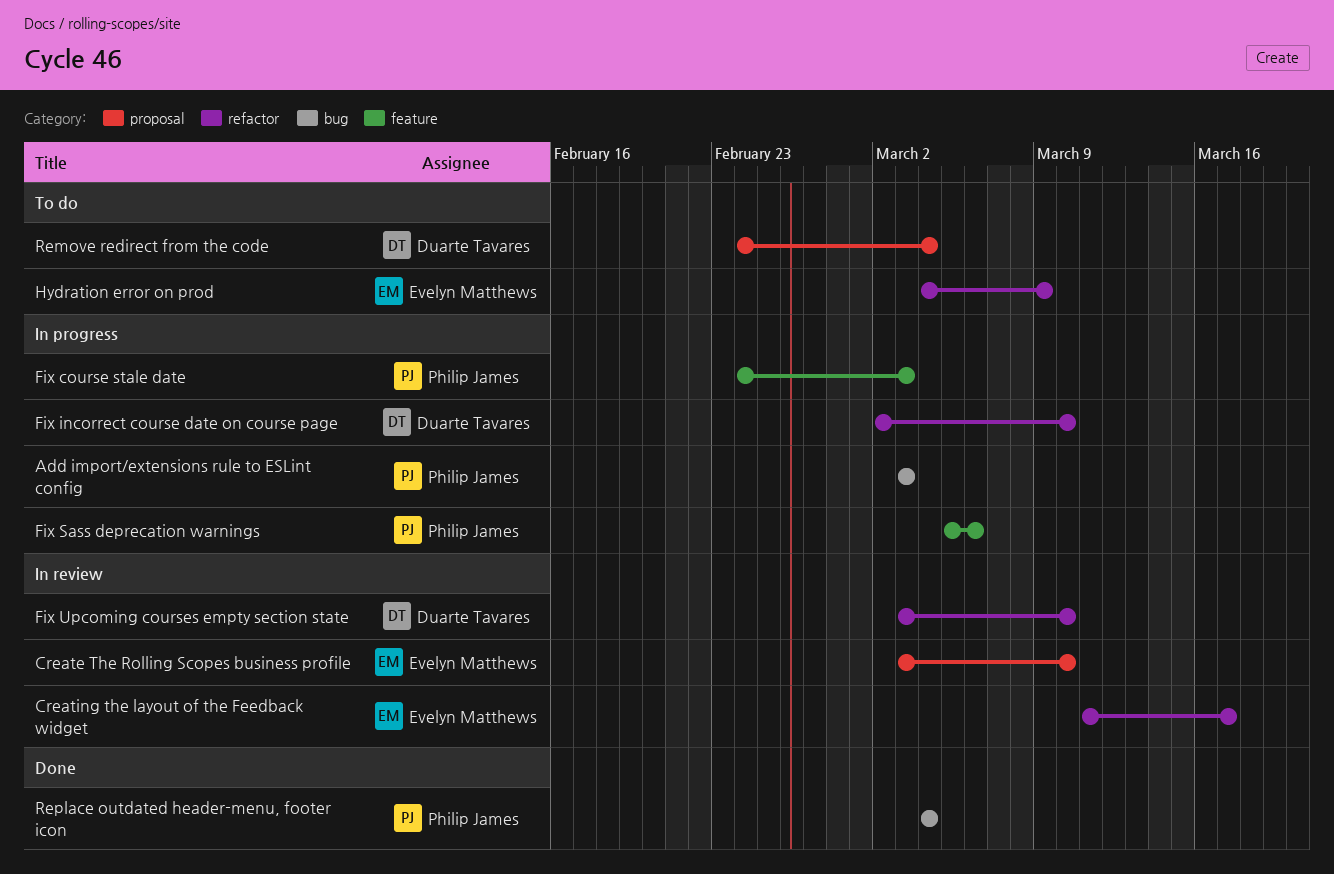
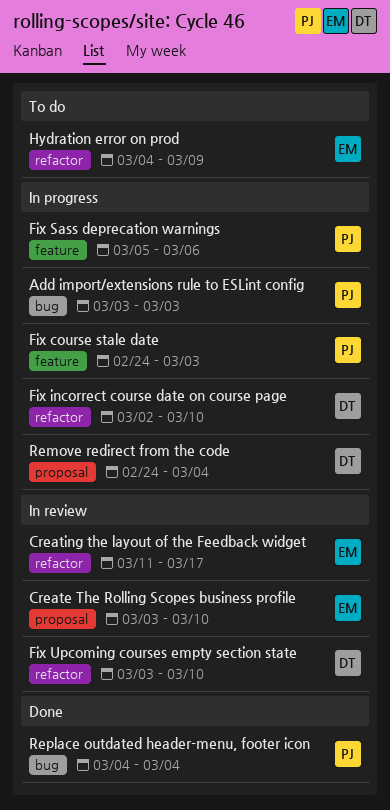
Remove redirect from the code, status: To do -> In progress

